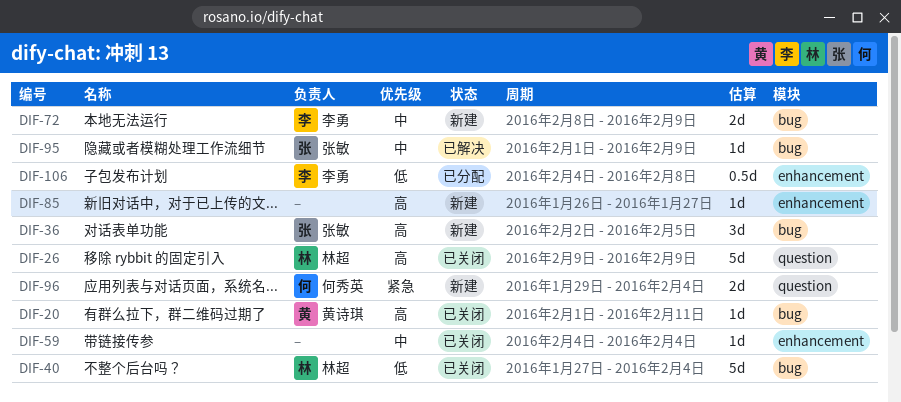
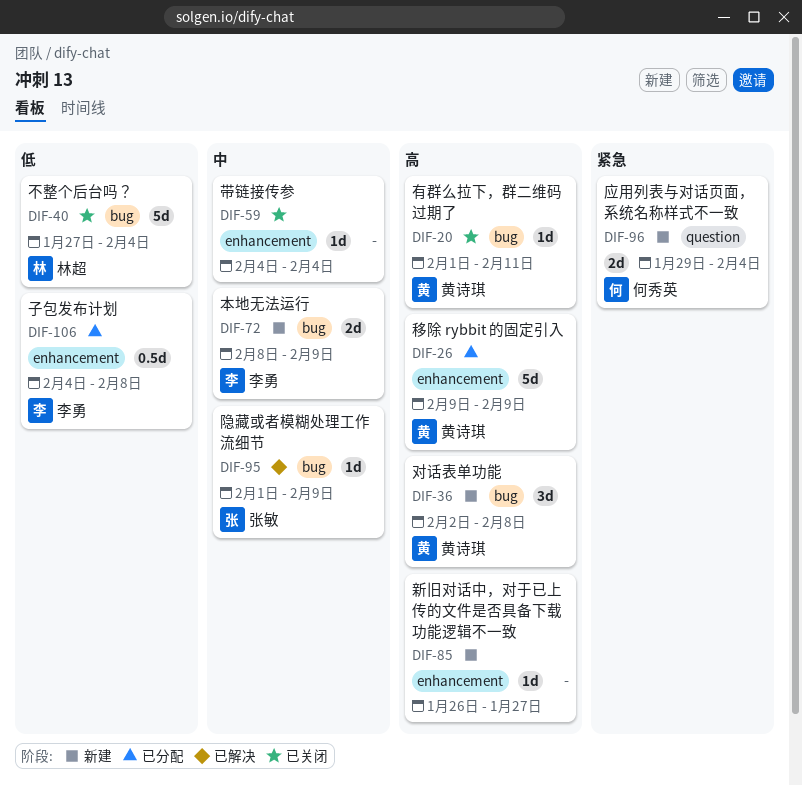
DIF-26, status: 已关闭 -> 已分配
DIF-26, owner: 林超 -> 黄诗琪
DIF-26, label: question -> enhancement
DIF-36, owner: 张敏 -> 黄诗琪
DIF-36, due: Feb 5 -> Feb 8

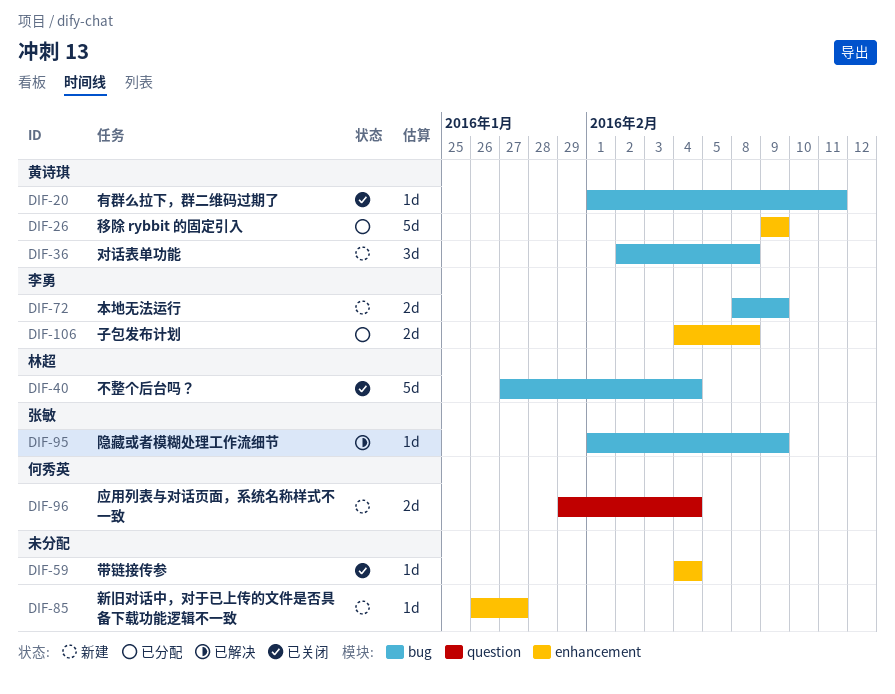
DIF-106, estimate: 0.5d -> 2d

